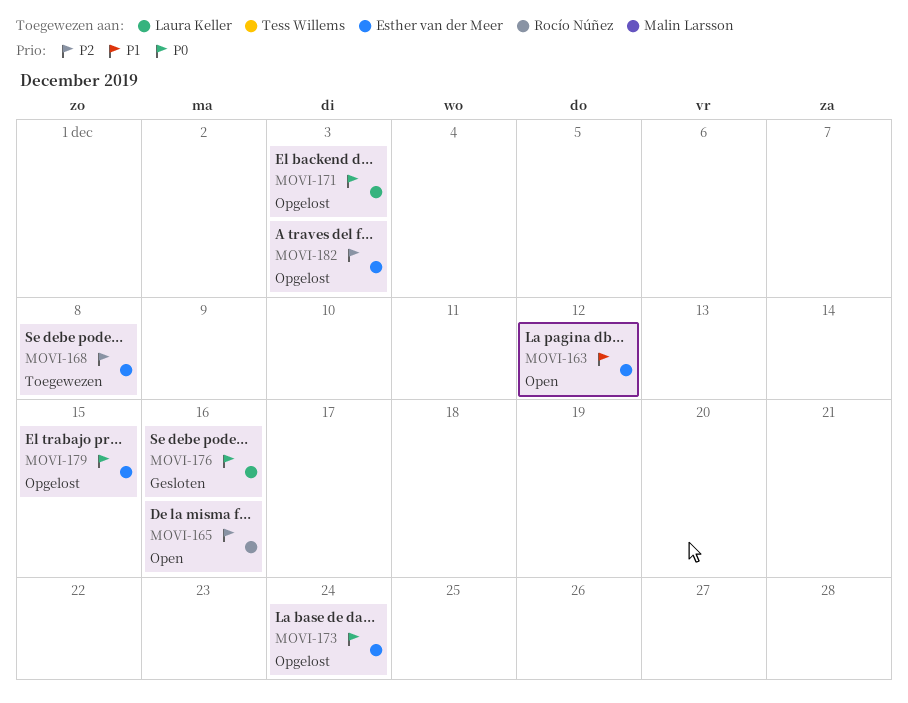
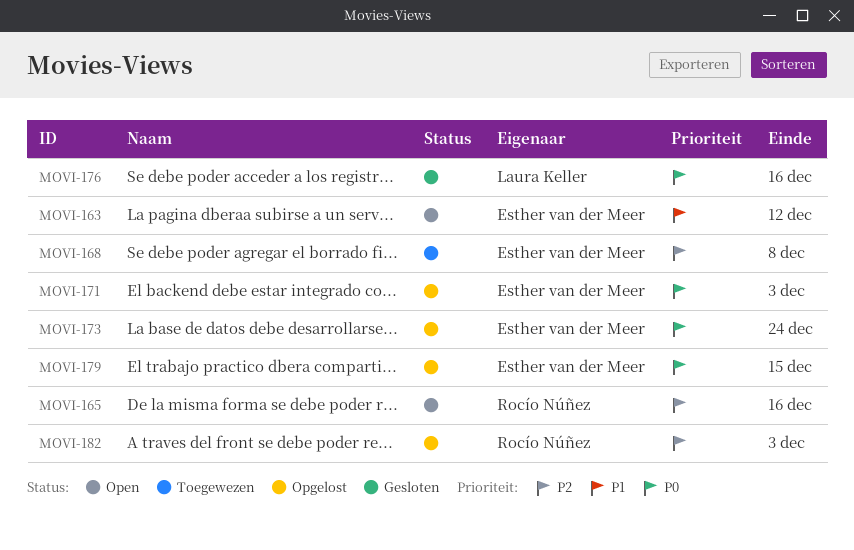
MOVI-171, owner: Laura Keller -> Esther van der Meer
MOVI-182, owner: Esther van der Meer -> Rocío Núñez

